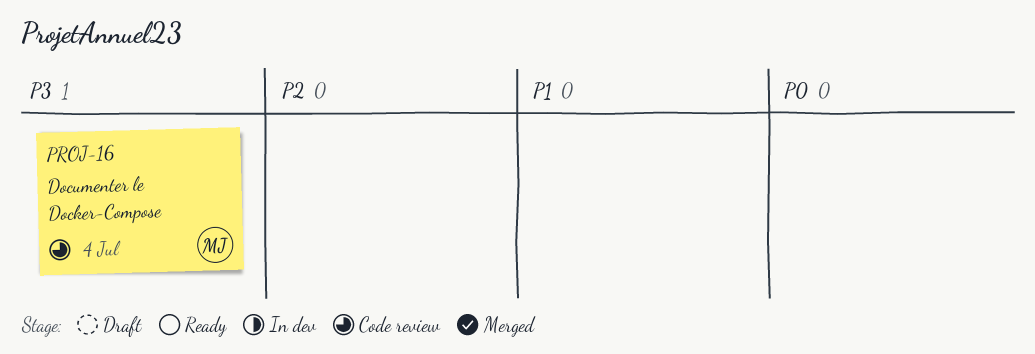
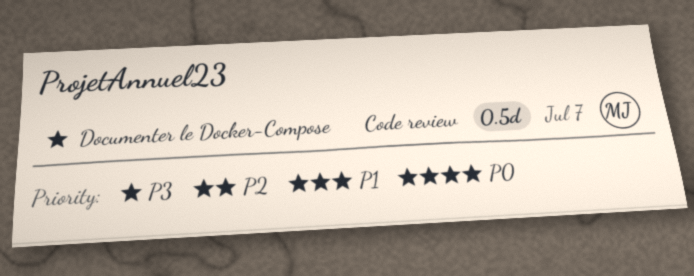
Documenter le Docker-Compose, due: Jul 4 -> Jul 7

